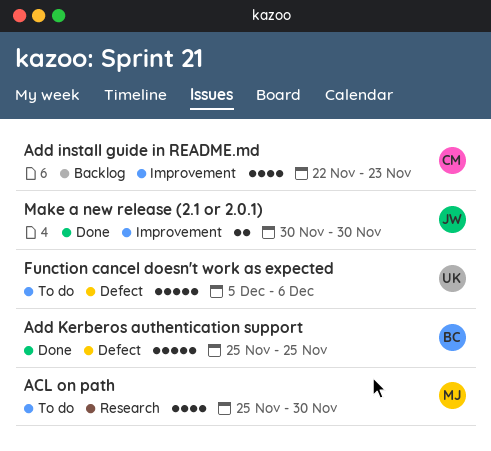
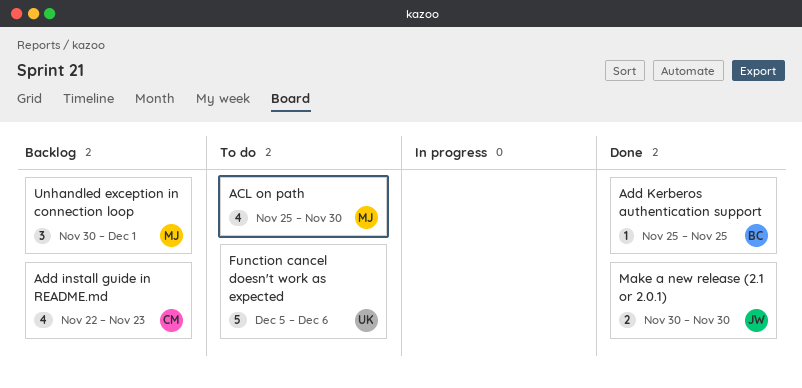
Add Kerberos authentication support, estimate: 5 -> 1
Unhandled exception in connection loop: none -> present

